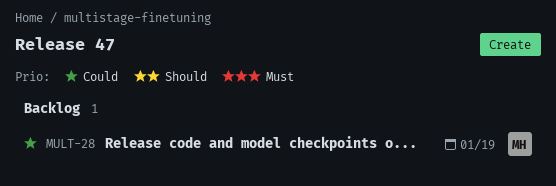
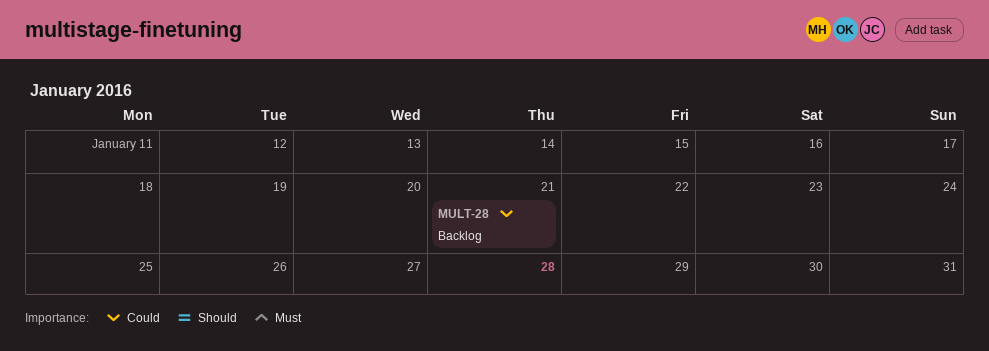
MULT-28, due: Jan 19 -> Jan 21

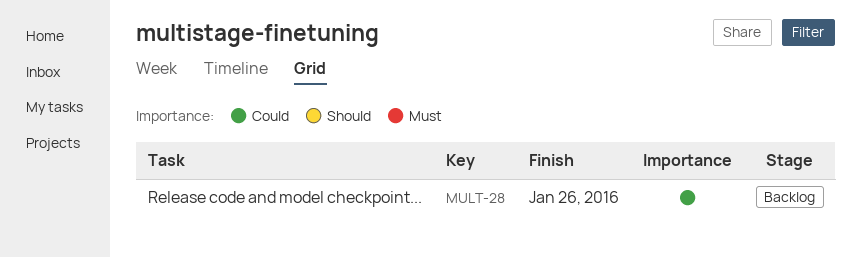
MULT-28, due: Jan 21 -> Jan 26

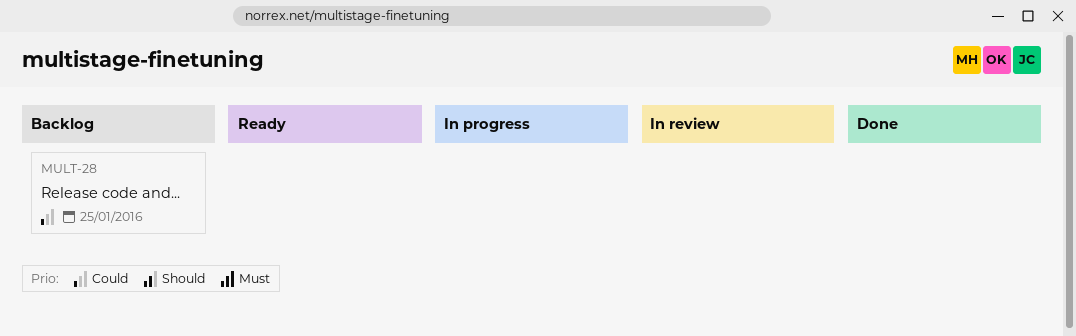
MULT-28, due: Jan 26 -> Jan 25

